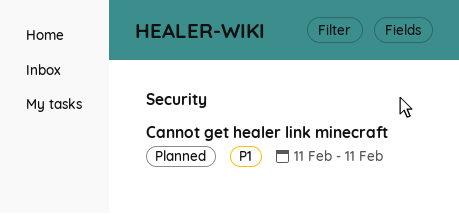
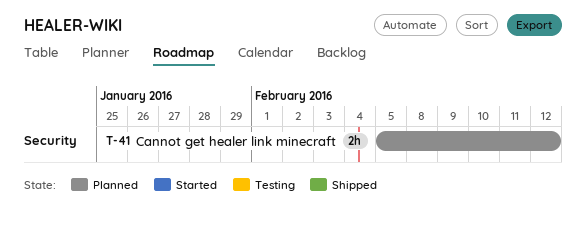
Cannot get healer link minecraft, start: Feb 11 -> Feb 5
Cannot get healer link minecraft, due: Feb 11 -> Feb 12

